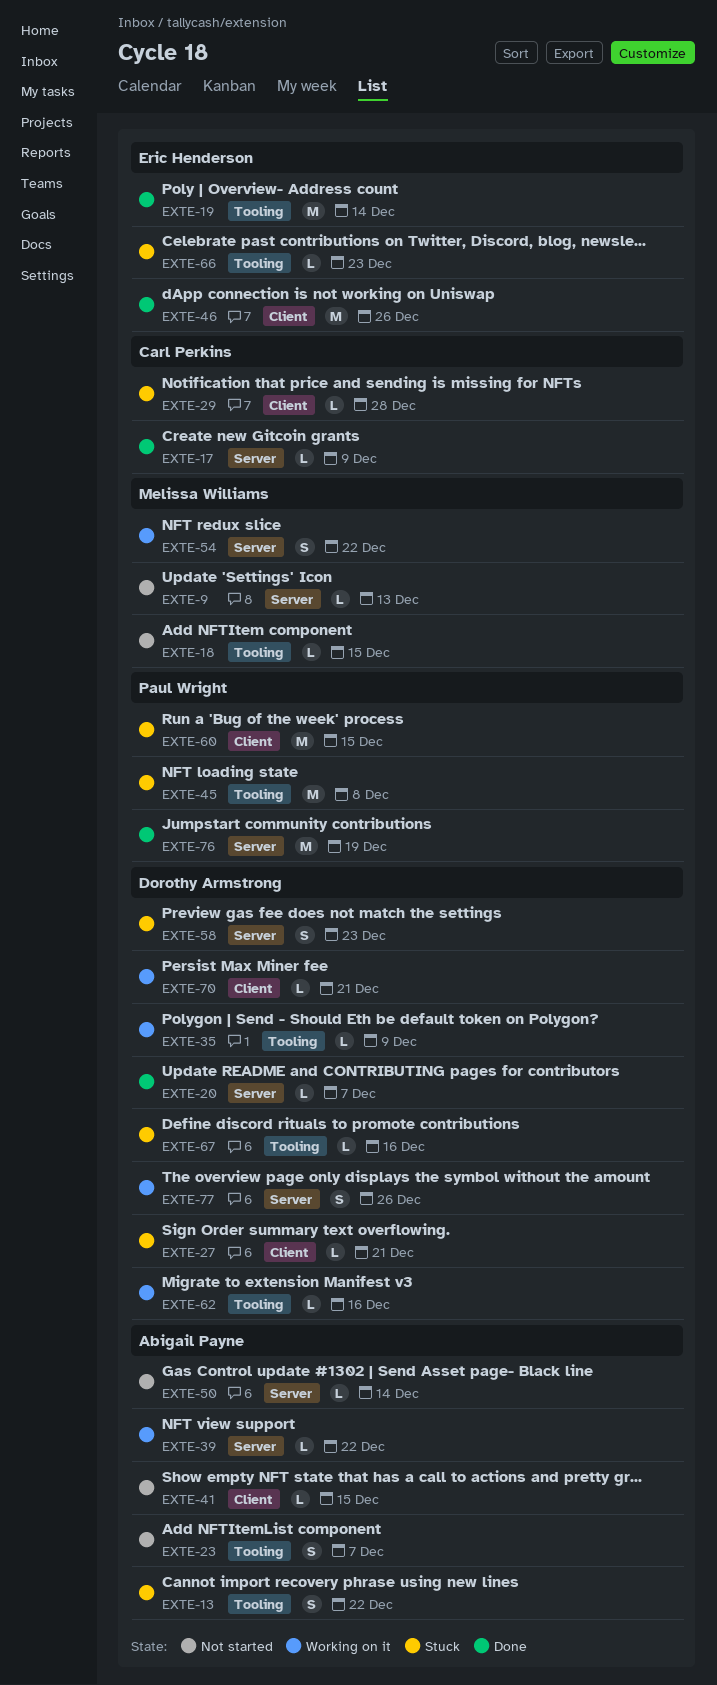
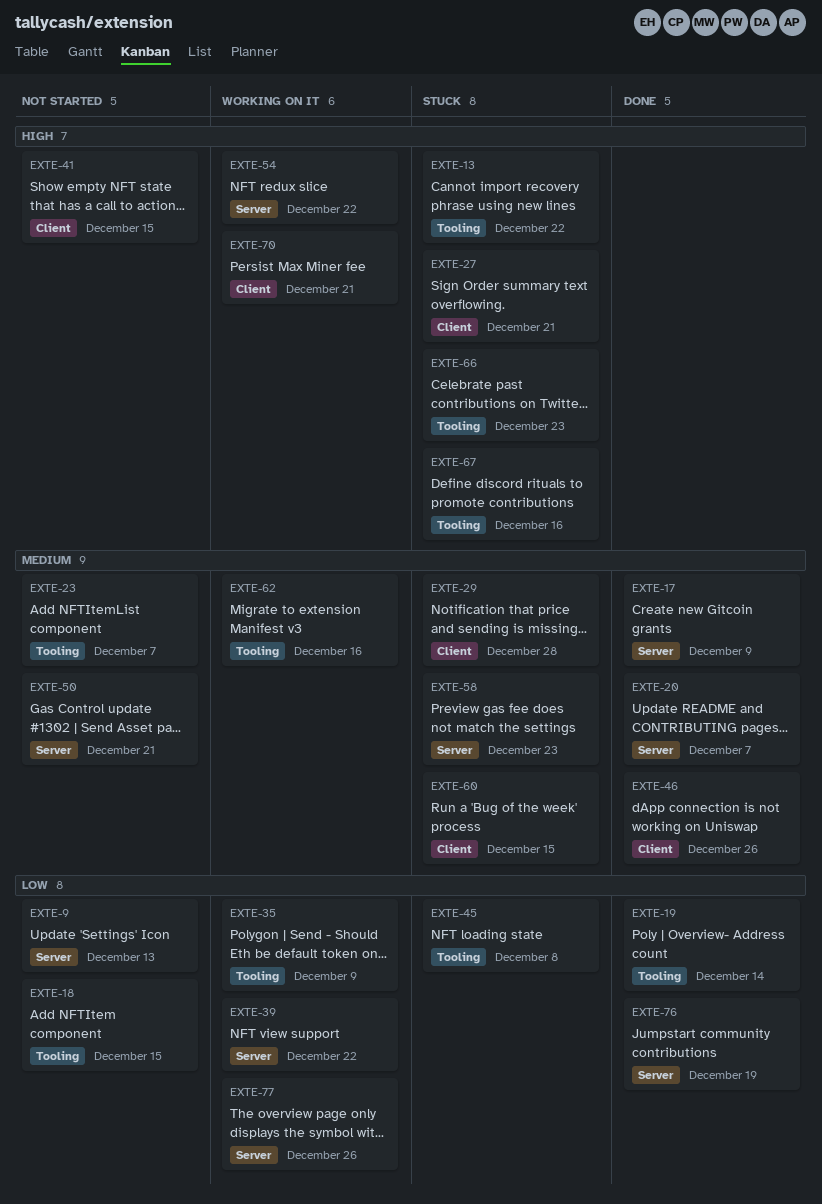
EXTE-50, due: Dec 14 -> Dec 21

